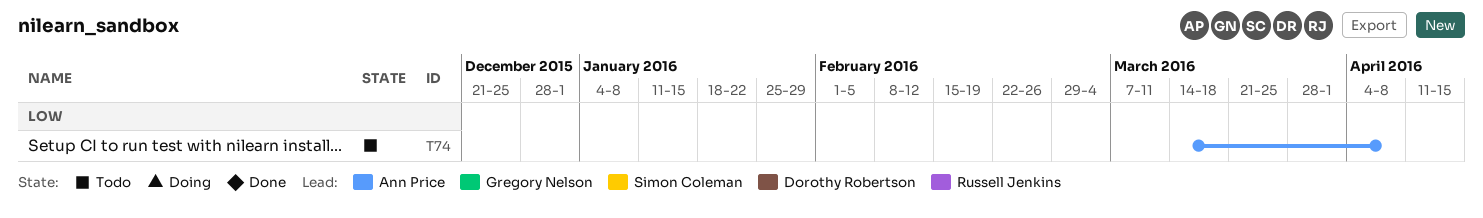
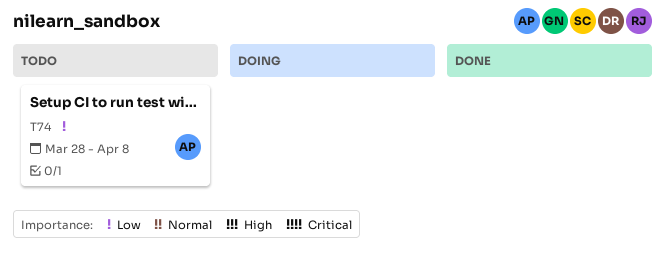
T74, start: Mar 14 -> Mar 28

